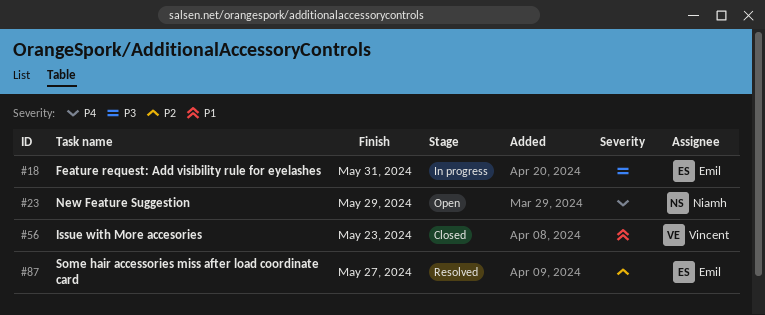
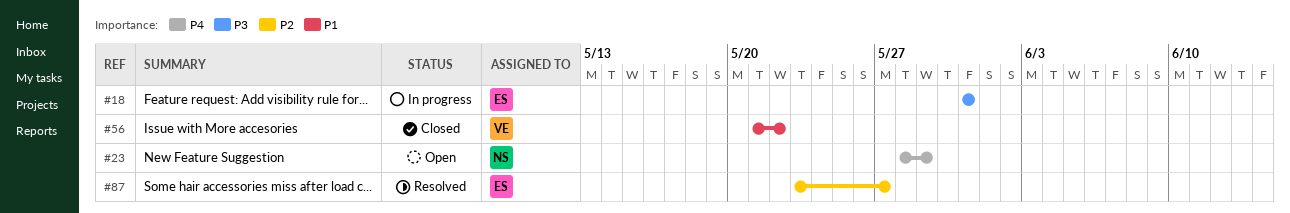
#56, due: May 23 -> May 22

